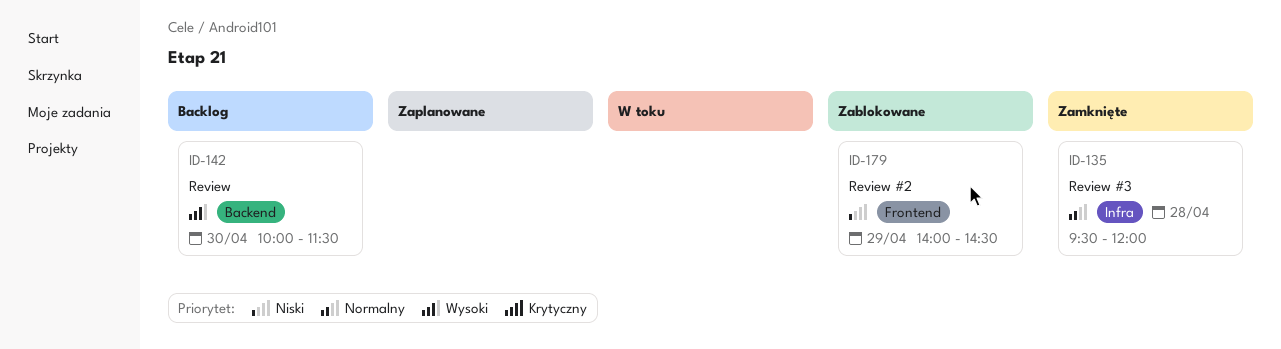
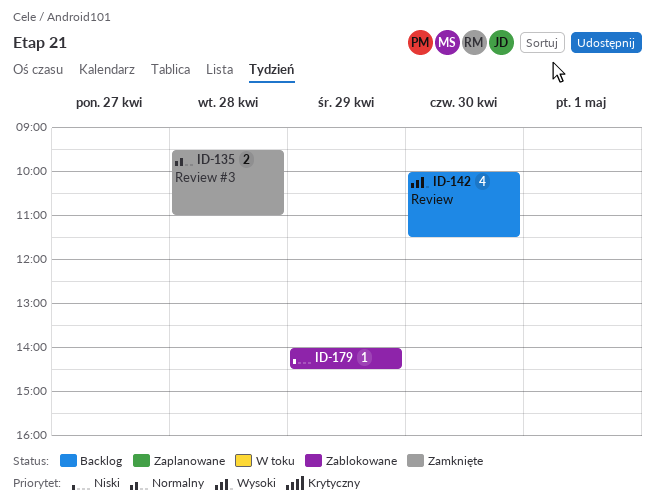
ID-135, ends: 12:00 -> 11:00

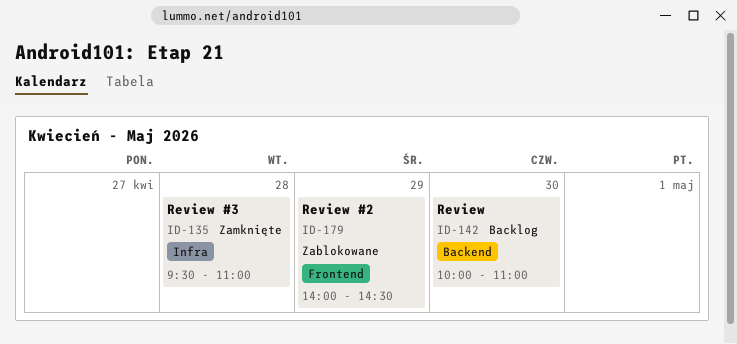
ID-142, ends: 11:30 -> 11:00

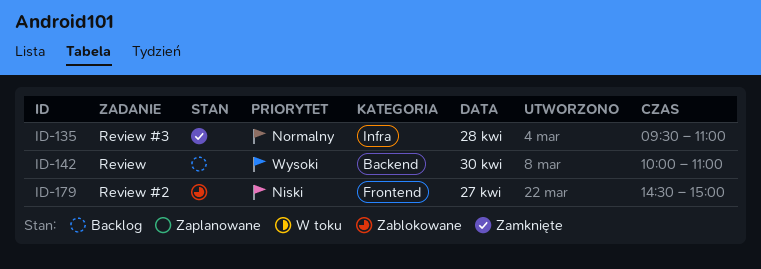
ID-179, day: Apr 29 -> Apr 27
ID-179, begins: 14:00 -> 14:30
ID-179, ends: 14:30 -> 15:00

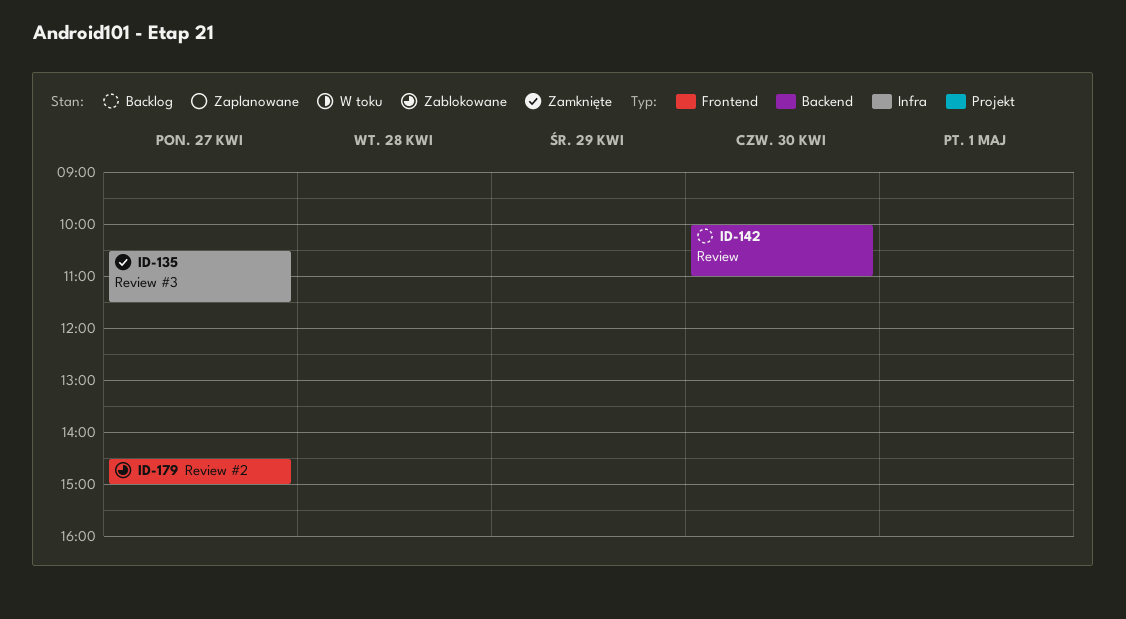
ID-135, day: Apr 28 -> Apr 27
ID-135, begins: 09:30 -> 10:30
ID-135, ends: 11:00 -> 11:30

